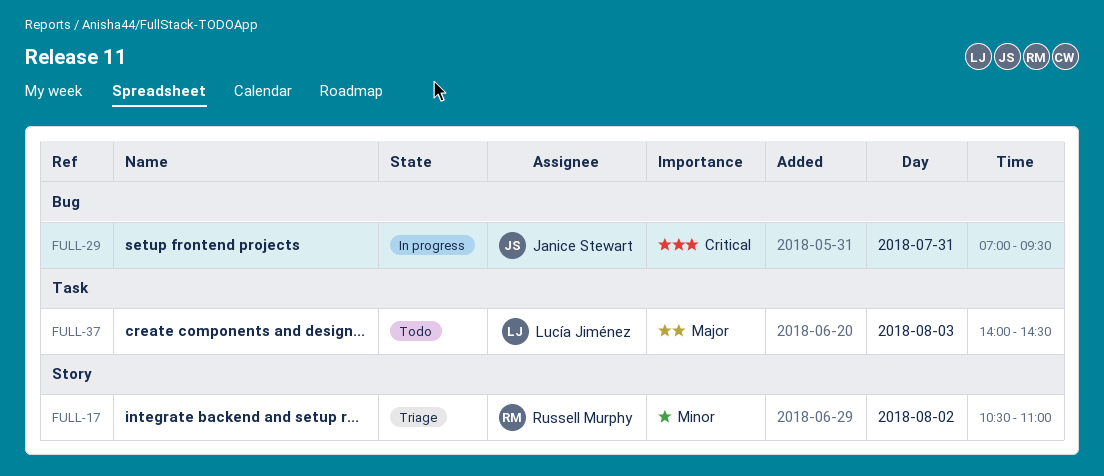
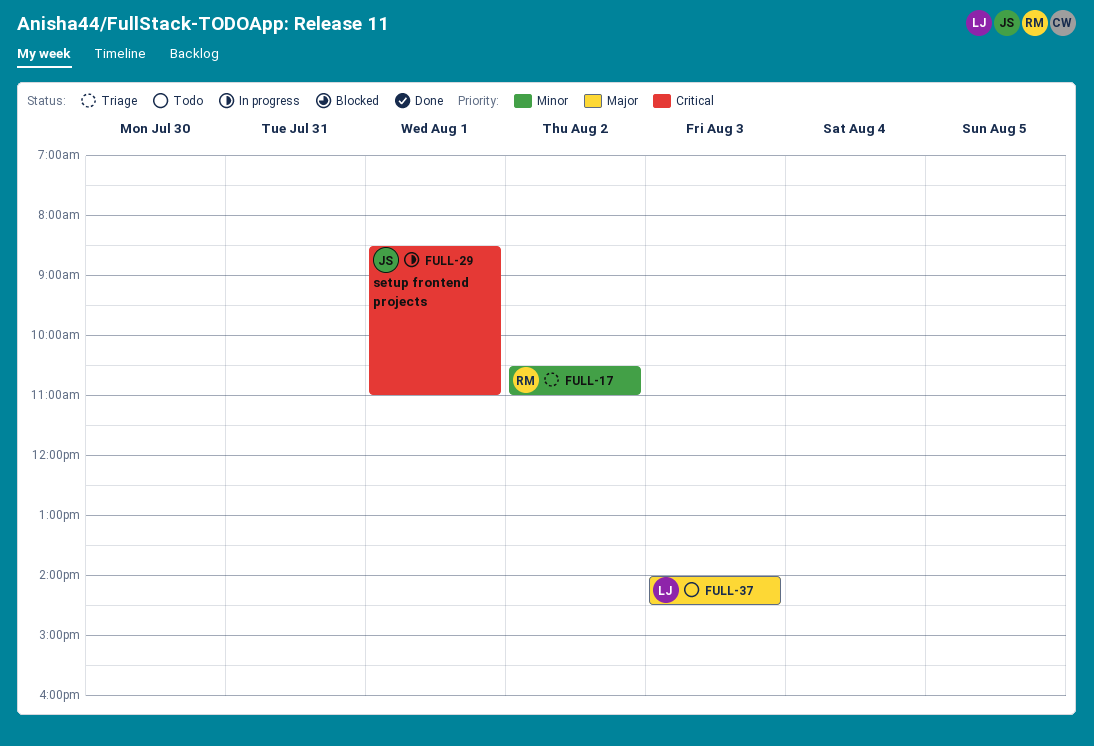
FULL-29, day: Jul 31 -> Aug 1
FULL-29, begins: 07:00 -> 08:30
FULL-29, ends: 09:30 -> 11:00

